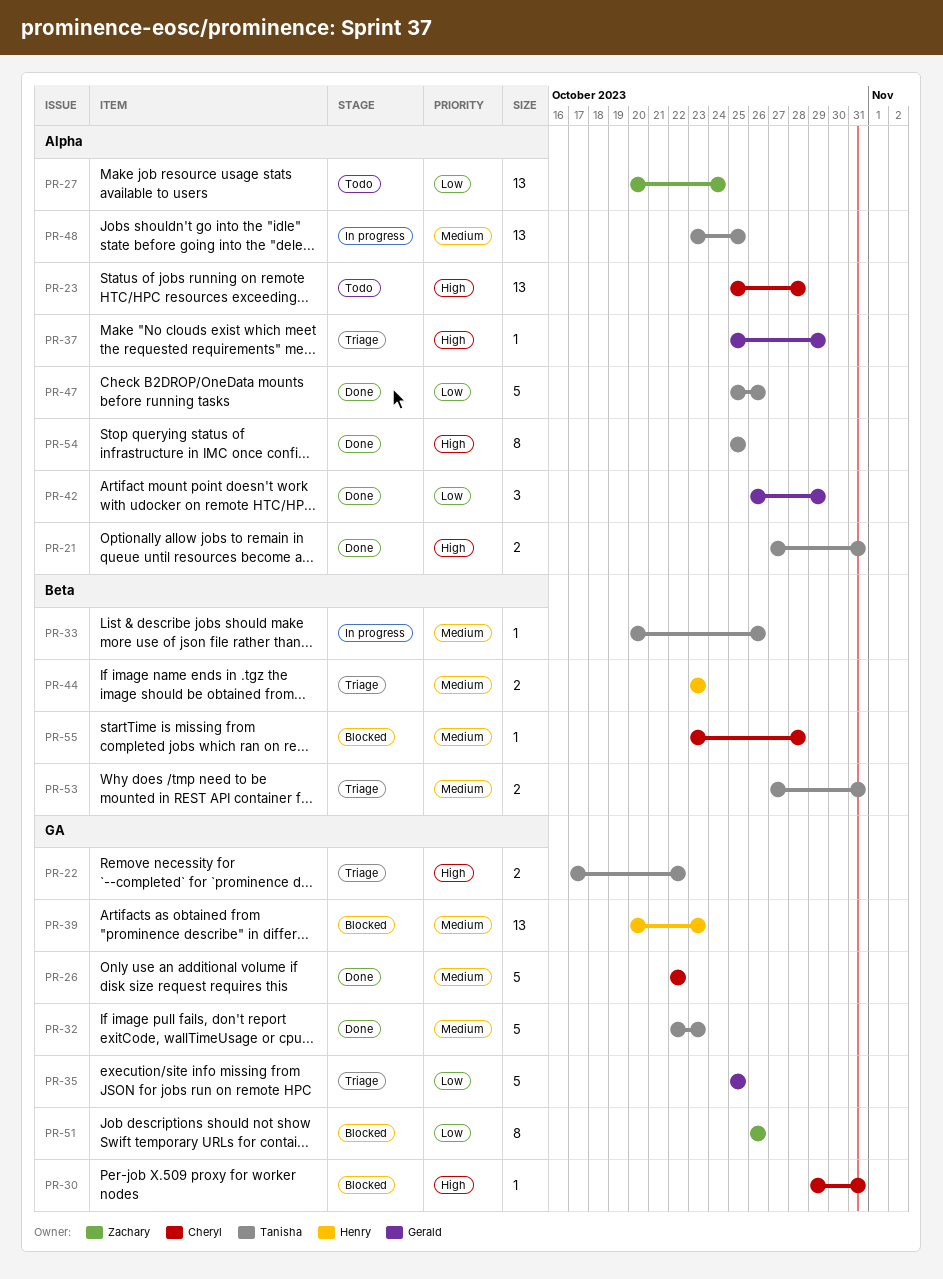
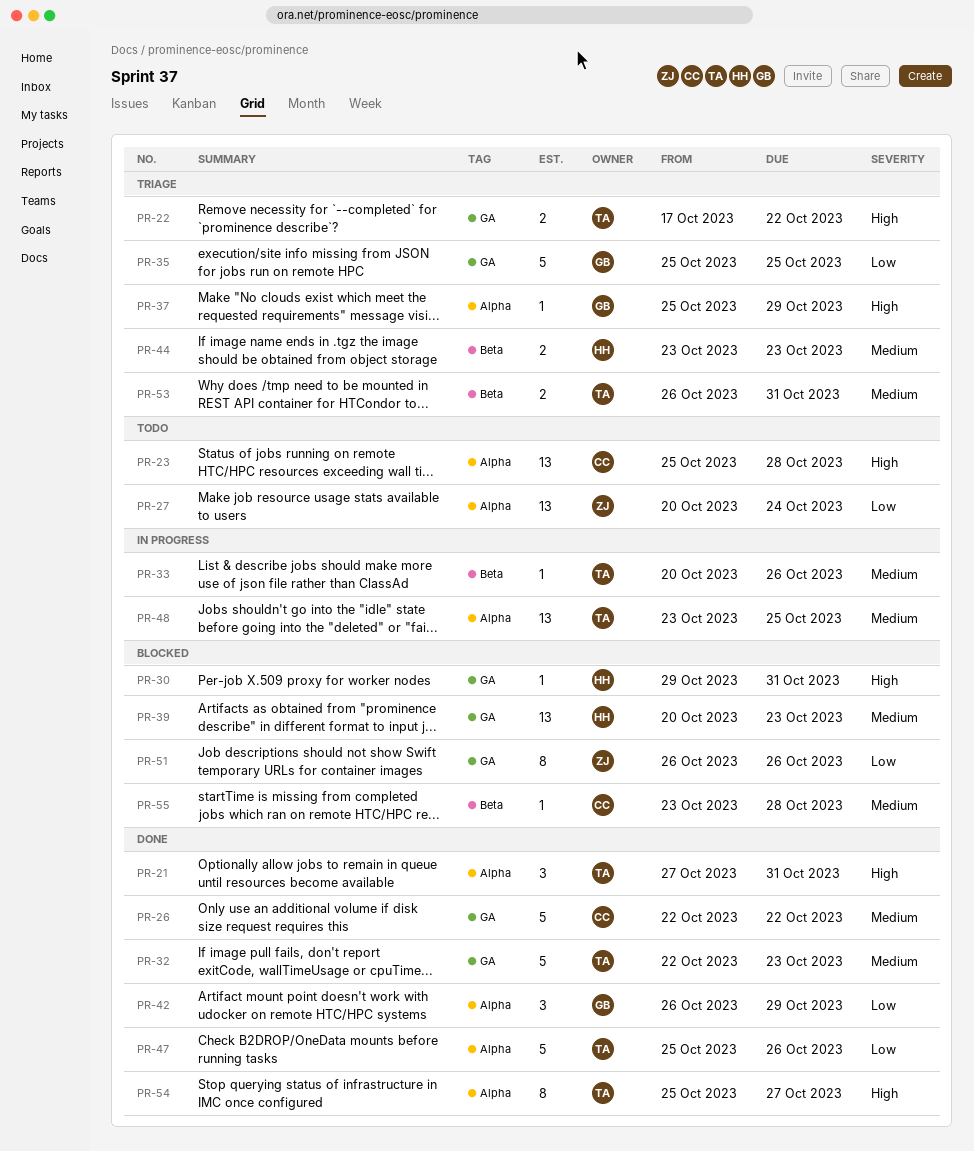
PR-21, estimate: 2 -> 3
PR-30, owner: Cheryl -> Henry
PR-53, start: Oct 27 -> Oct 26
PR-54, due: Oct 25 -> Oct 27

